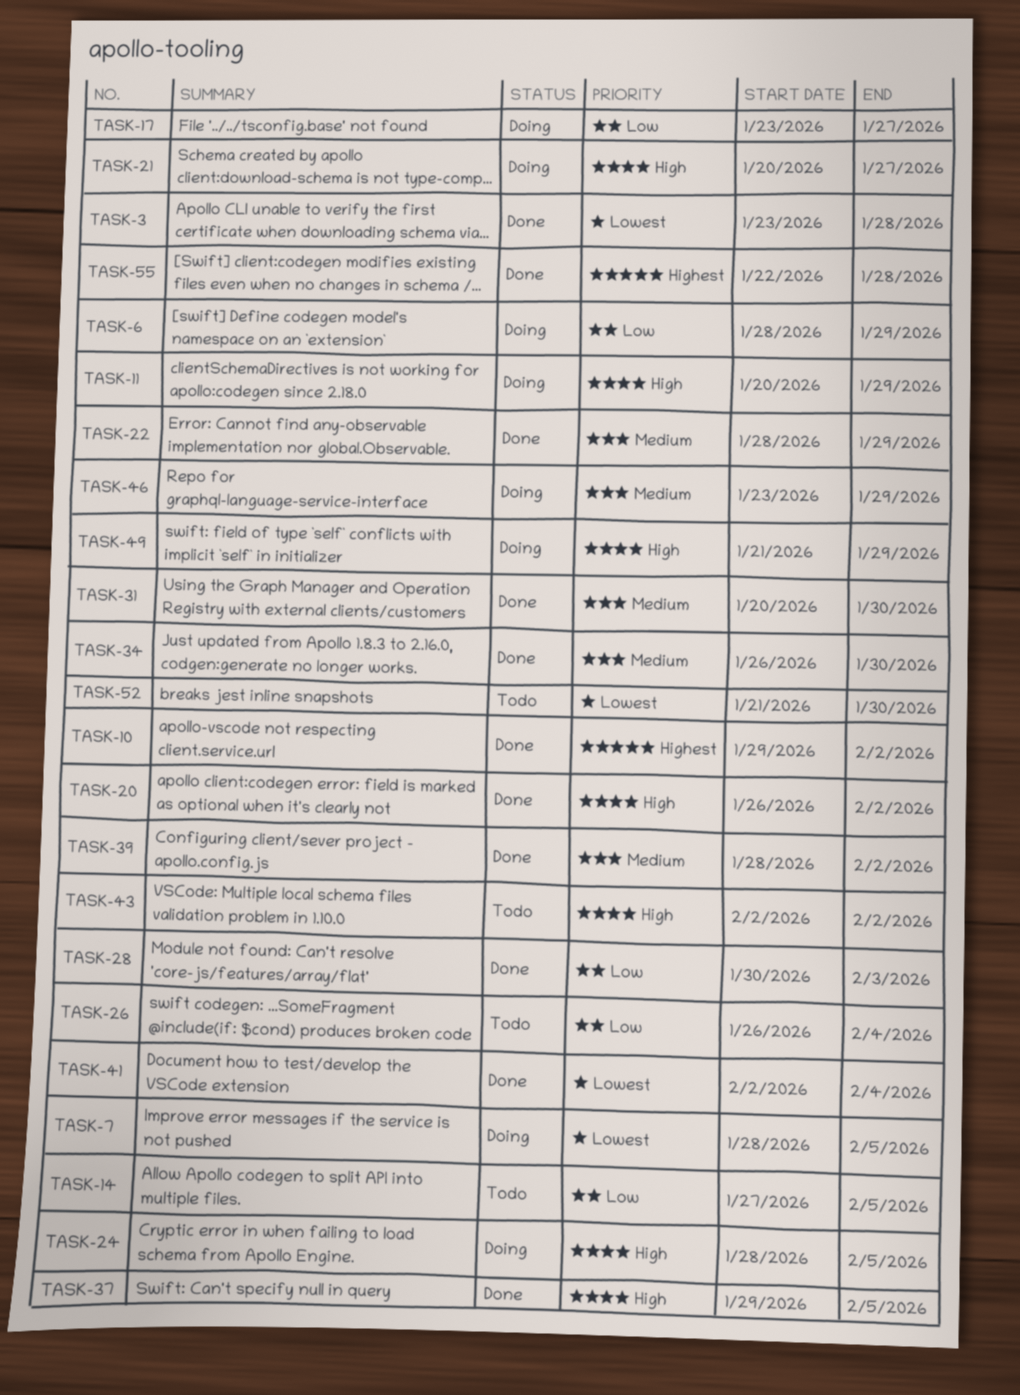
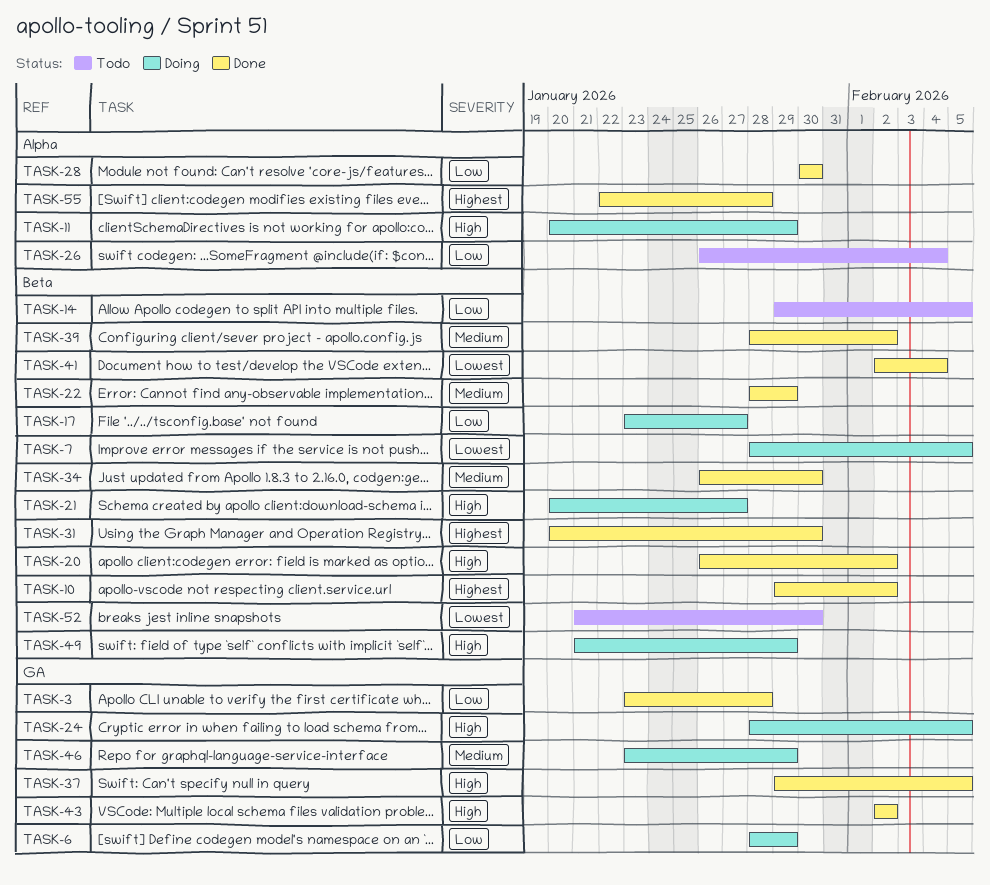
TASK-3, priority: Lowest -> Low
TASK-14, start: Jan 27 -> Jan 29
TASK-28, due: Feb 3 -> Jan 30
TASK-31, priority: Medium -> Highest
TASK-43, status: Todo -> Done

